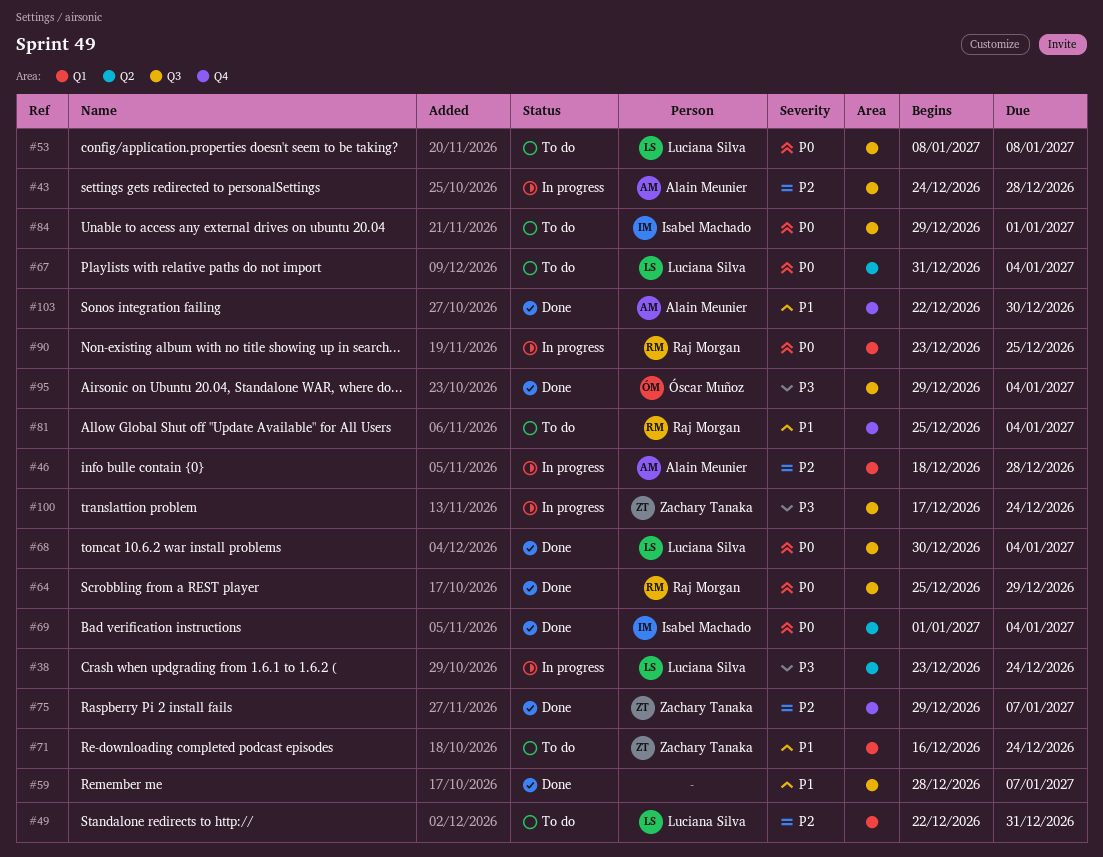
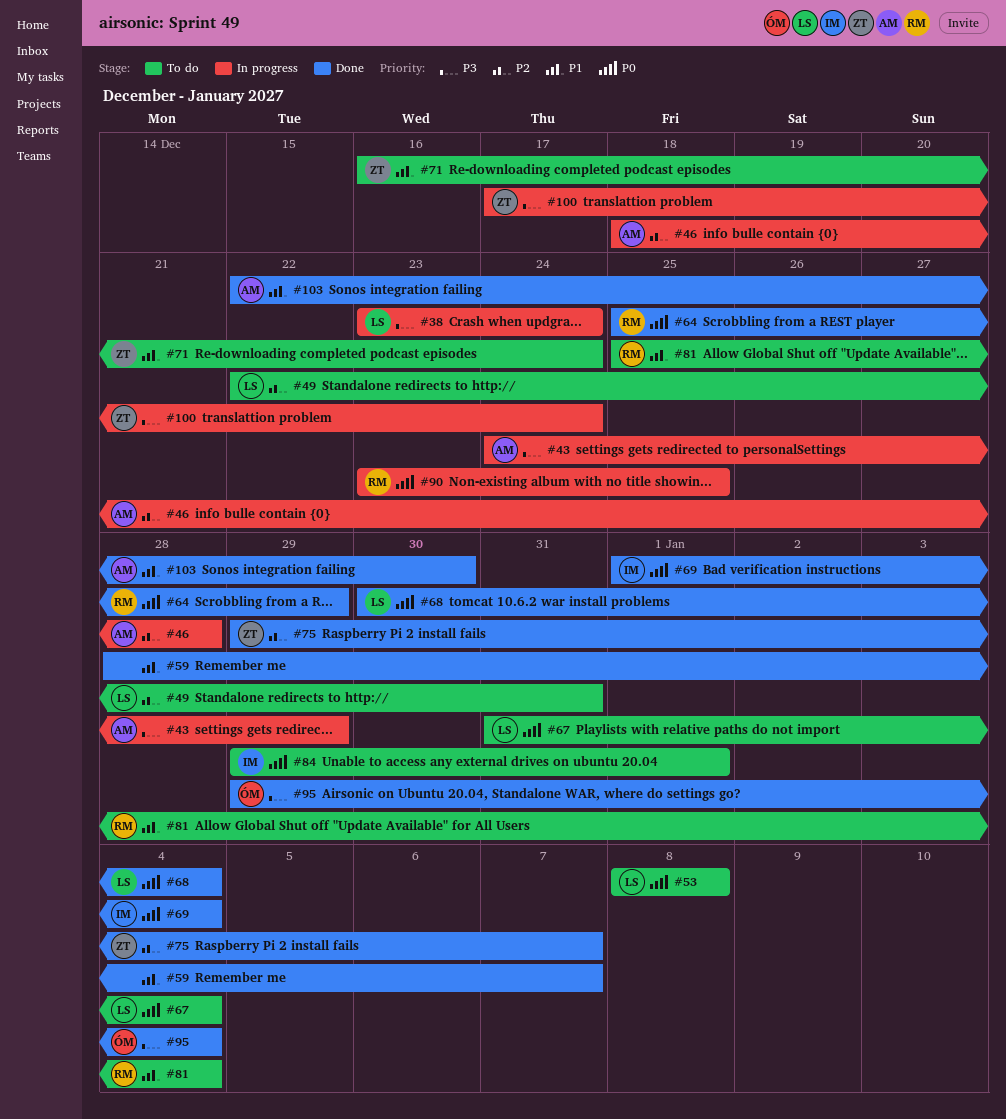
#43, priority: P2 -> P3
#43, due: Dec 28 -> Dec 29

